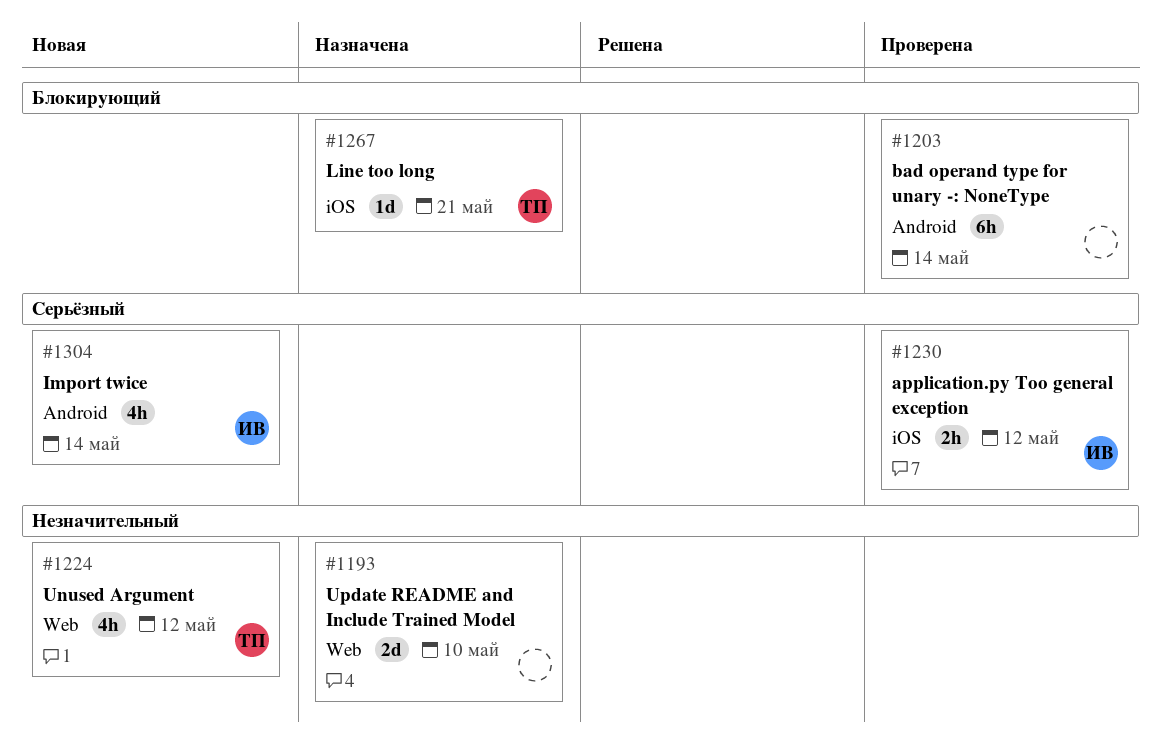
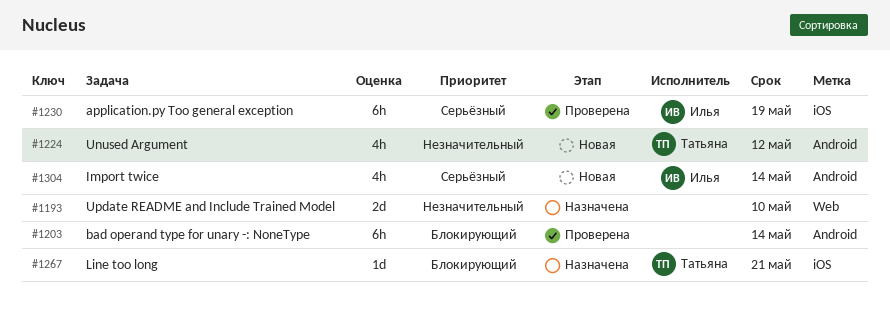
#1224, label: Web -> Android
#1230, estimate: 2h -> 6h
#1230, due: May 12 -> May 19

